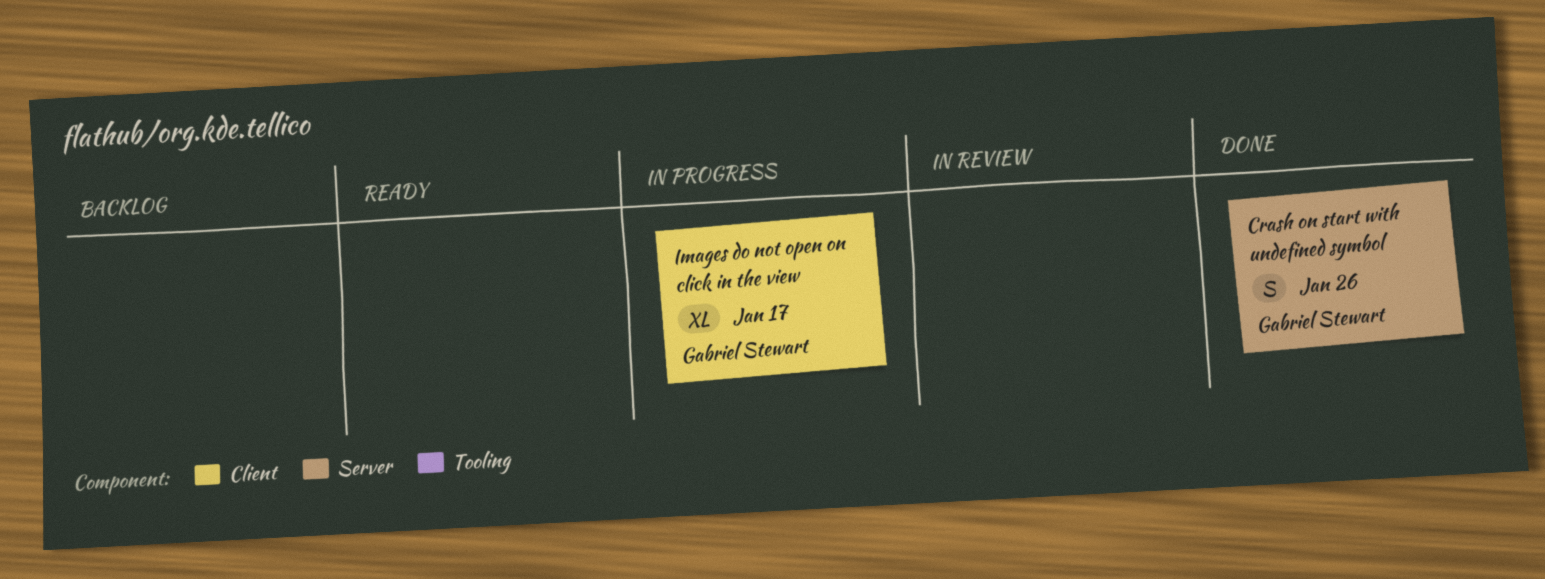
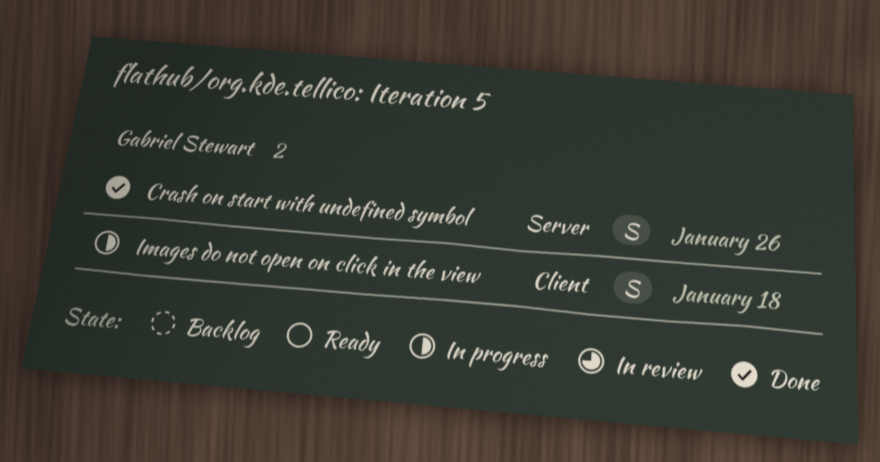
Images do not open on click in the view, estimate: XL -> S
Images do not open on click in the view, due: Jan 17 -> Jan 18

